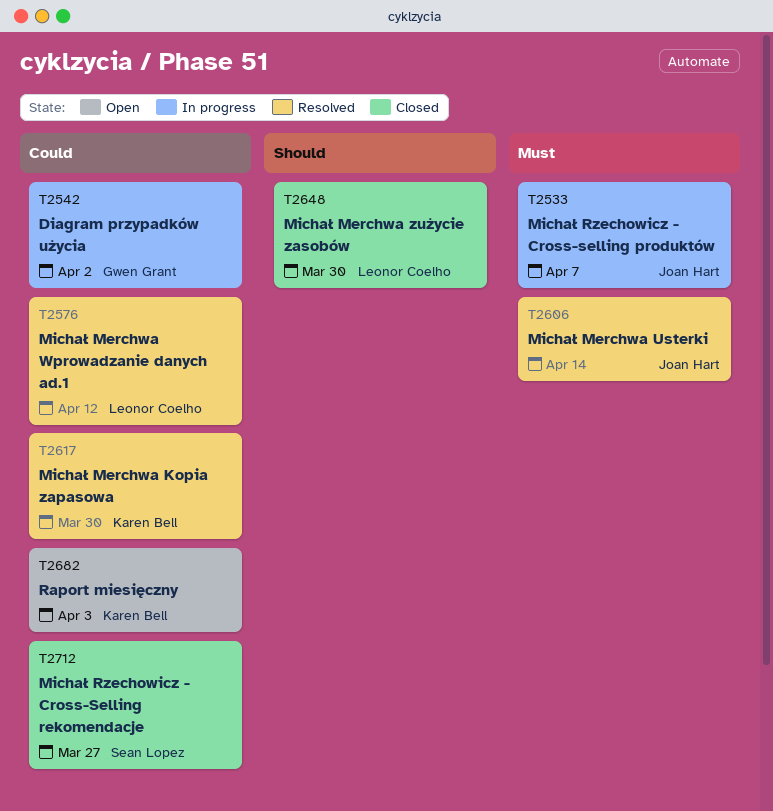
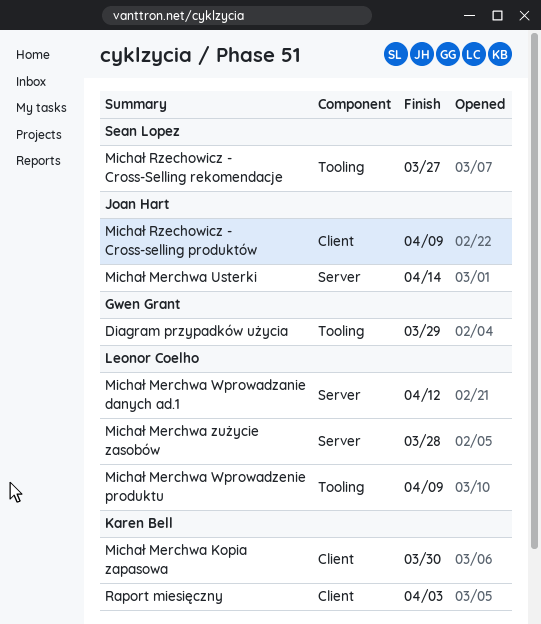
Diagram przypadków użycia, due: Apr 2 -> Mar 29
Michał Merchwa Wprowadzenie produktu: none -> present
Michał Merchwa zużycie zasobów, due: Mar 30 -> Mar 28
Michał Rzechowicz - Cross-selling produktów, due: Apr 7 -> Apr 9

